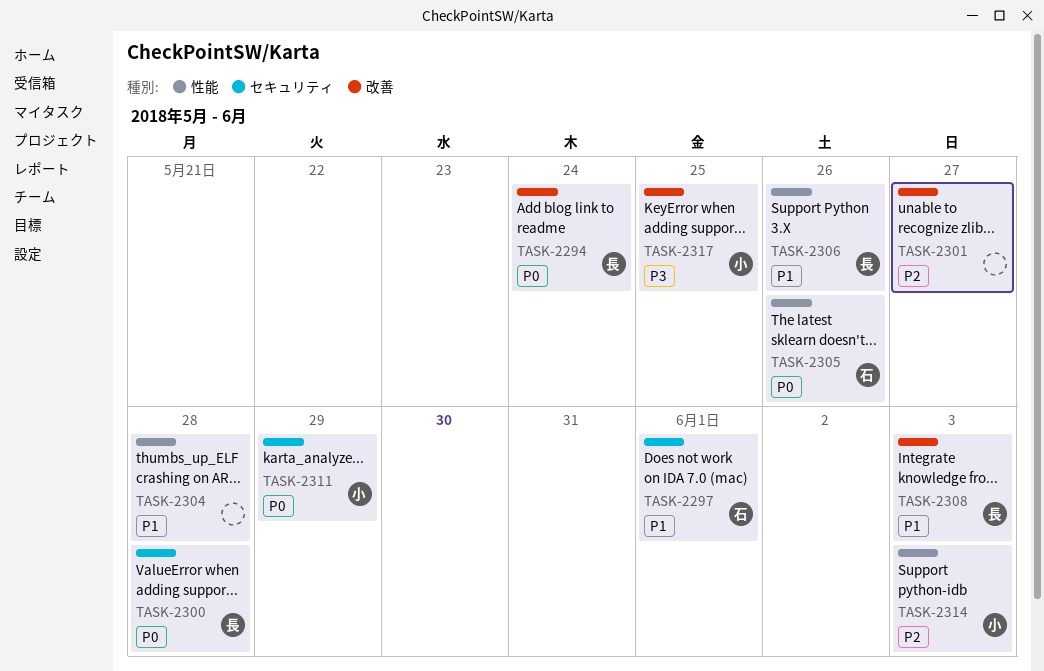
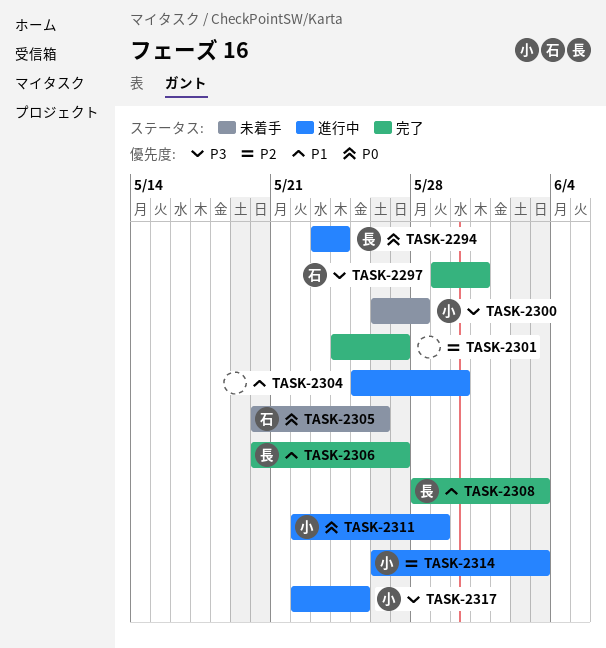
TASK-2297, priority: P1 -> P3
TASK-2297, due: Jun 1 -> May 31
TASK-2300, owner: 長 -> 小
TASK-2300, priority: P0 -> P3
TASK-2304, due: May 28 -> May 30
TASK-2306, due: May 26 -> May 27

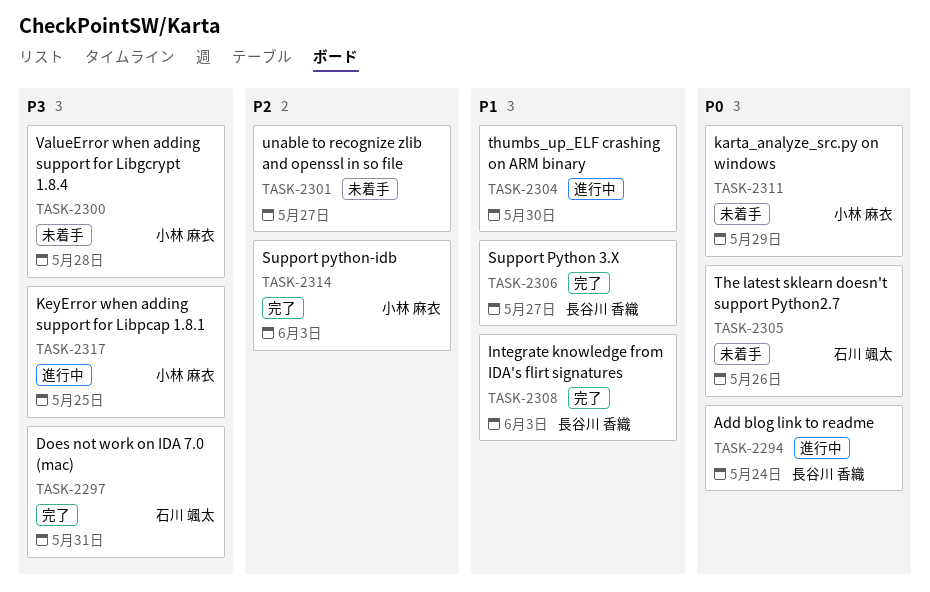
TASK-2301, status: 完了 -> 未着手
TASK-2311, status: 進行中 -> 未着手
TASK-2314, status: 進行中 -> 完了

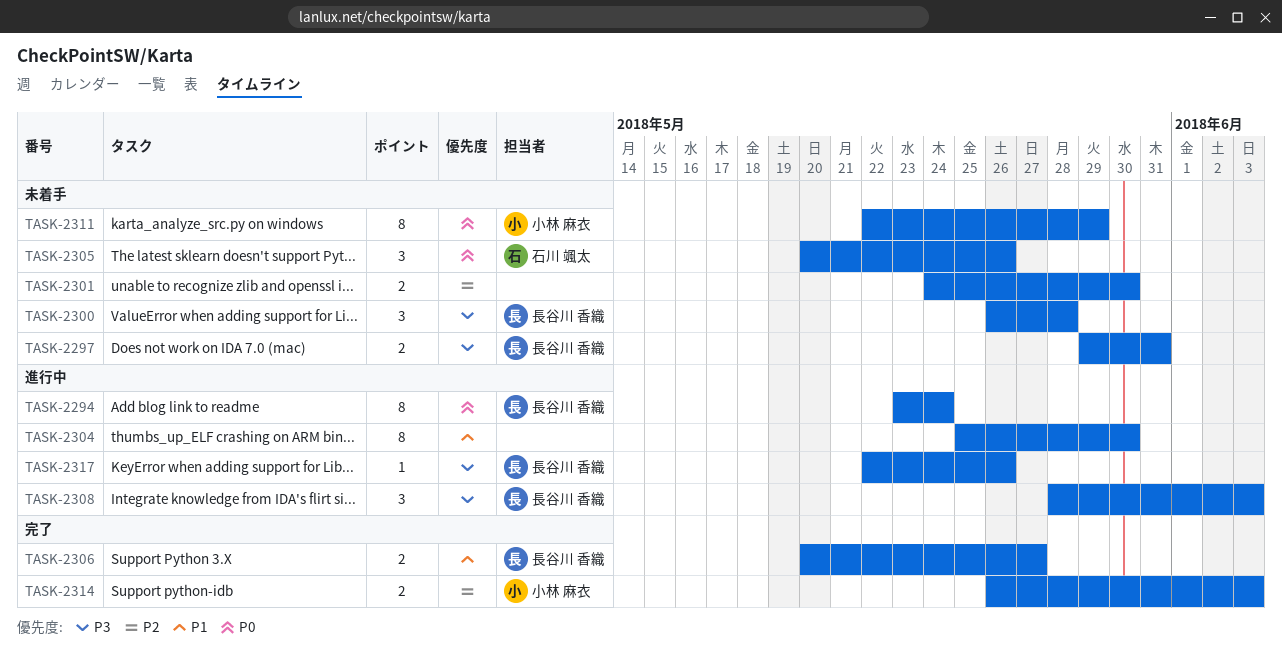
TASK-2297, status: 完了 -> 未着手
TASK-2297, owner: 石川 颯太 -> 長谷川 香織
TASK-2300, owner: 小林 麻衣 -> 長谷川 香織
TASK-2301, due: May 27 -> May 30
TASK-2308, status: 完了 -> 進行中
TASK-2308, priority: P1 -> P3
TASK-2317, owner: 小林 麻衣 -> 長谷川 香織
TASK-2317, due: May 25 -> May 26

